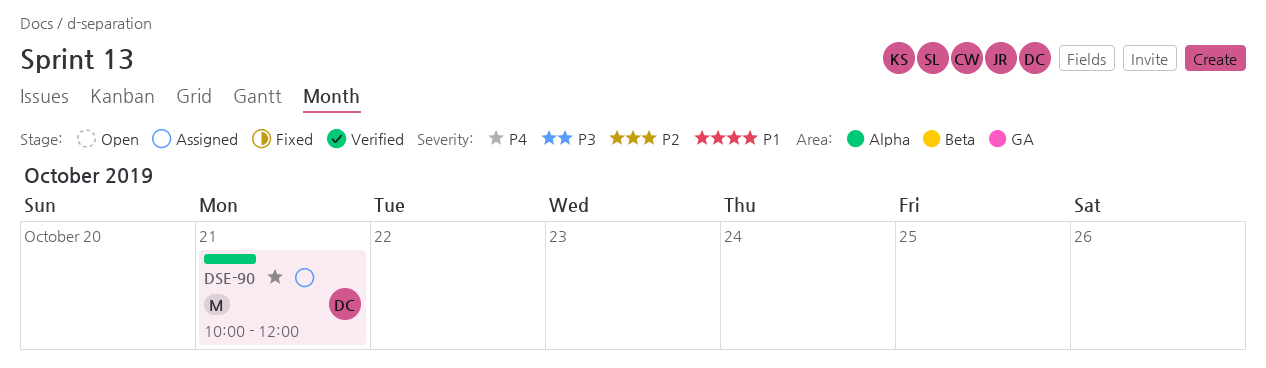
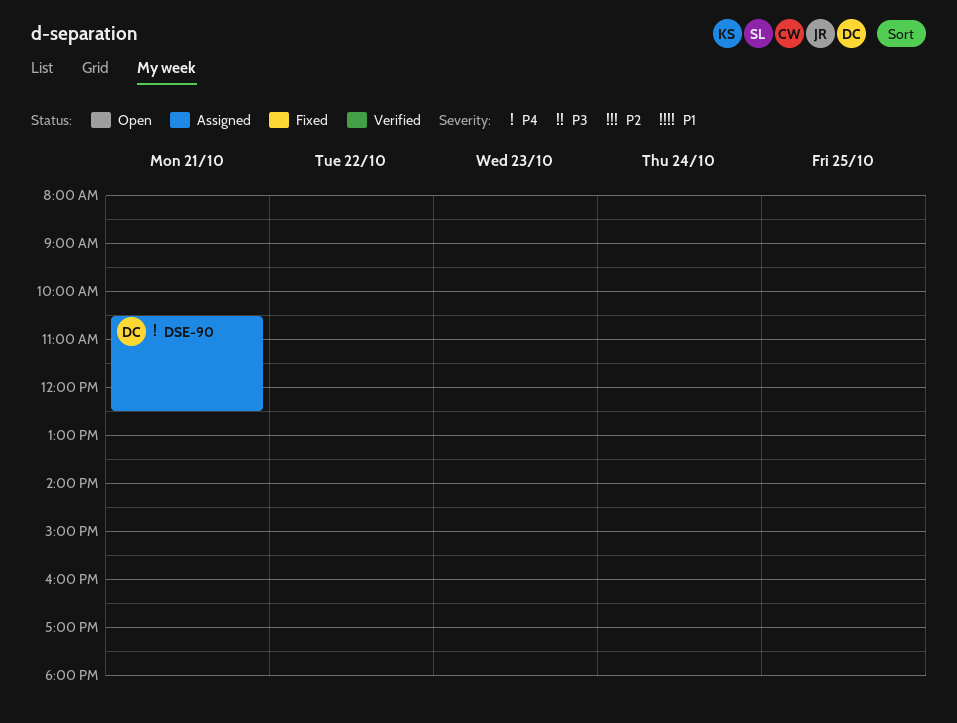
DSE-90, begins: 10:00 -> 10:30
DSE-90, ends: 12:00 -> 12:30

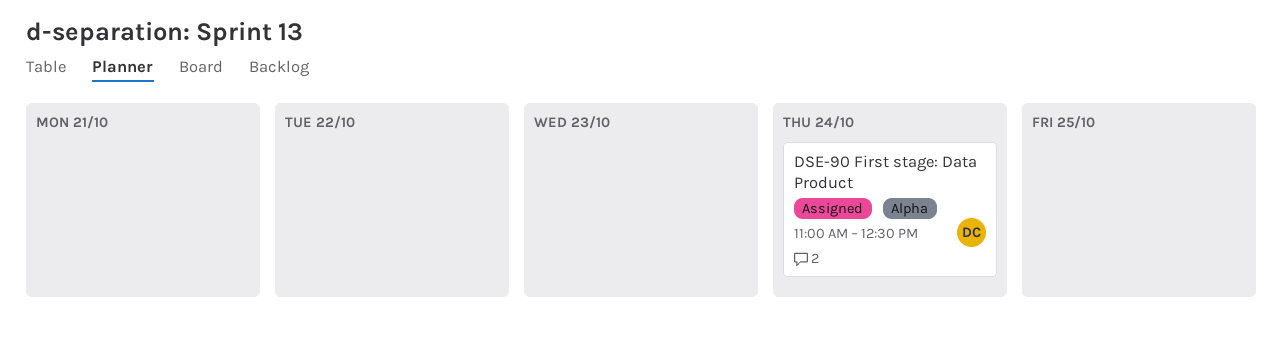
DSE-90, day: Oct 21 -> Oct 24
DSE-90, begins: 10:30 -> 11:00

